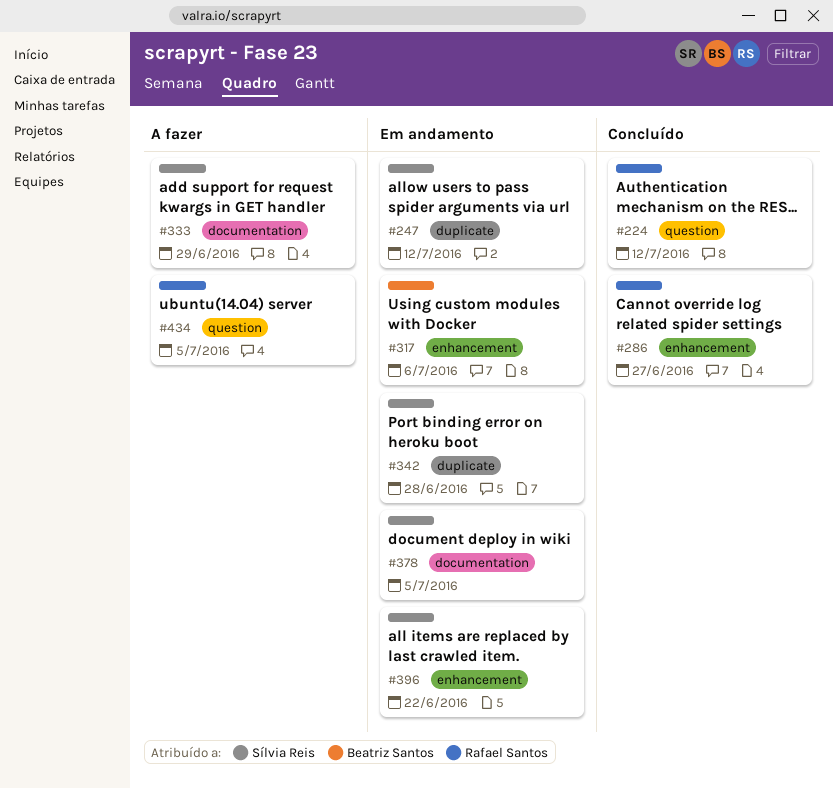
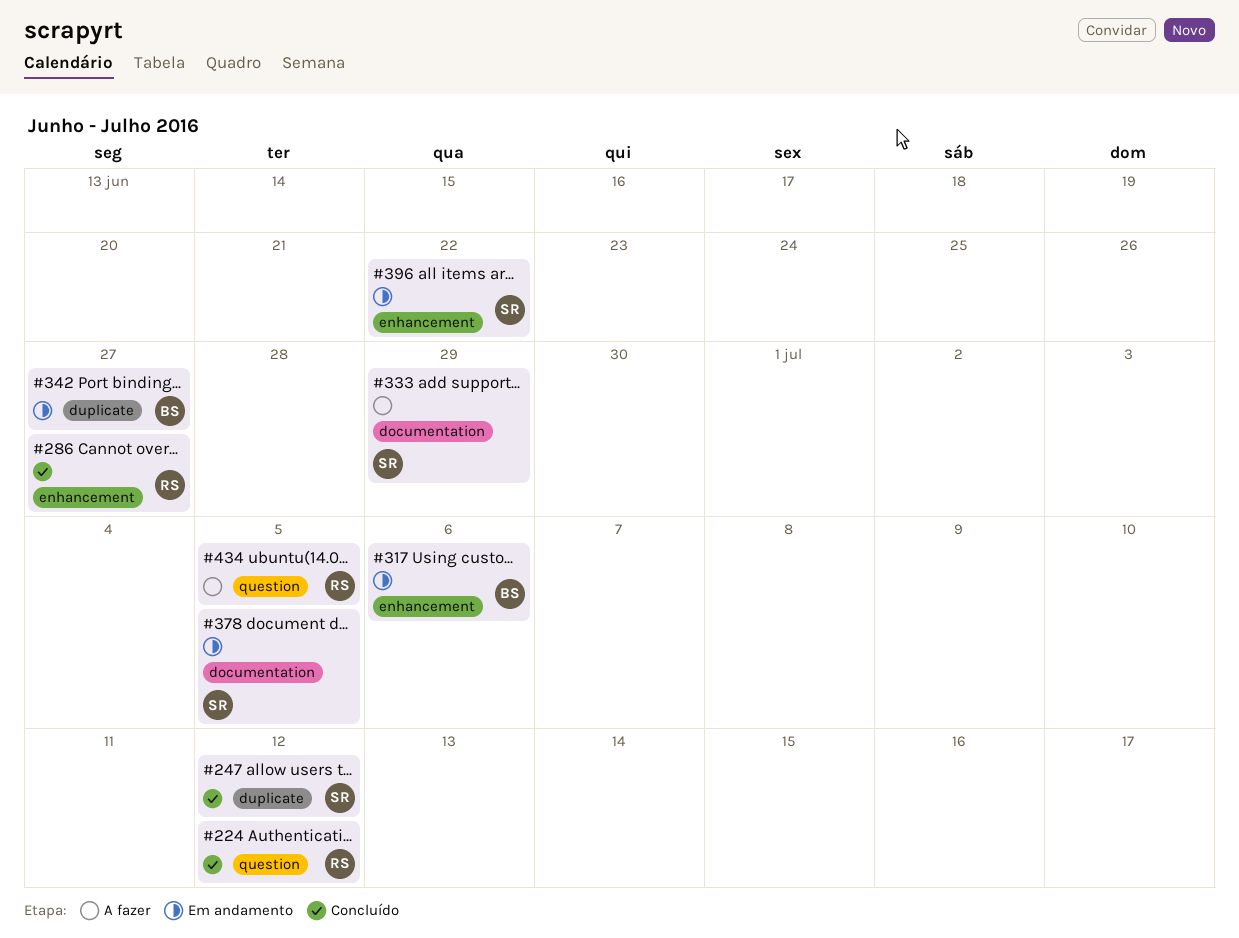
#247, status: Em andamento -> Concluído
#342, owner: Sílvia Reis -> Beatriz Santos
#342, due: Jun 28 -> Jun 27

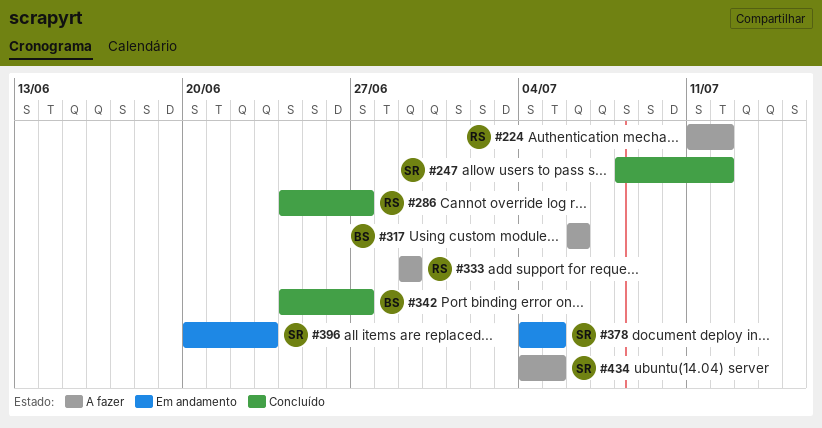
#224, status: Concluído -> A fazer
#317, status: Em andamento -> A fazer
#333, owner: SR -> RS
#342, status: Em andamento -> Concluído
#396, due: Jun 22 -> Jun 23
#434, owner: RS -> SR

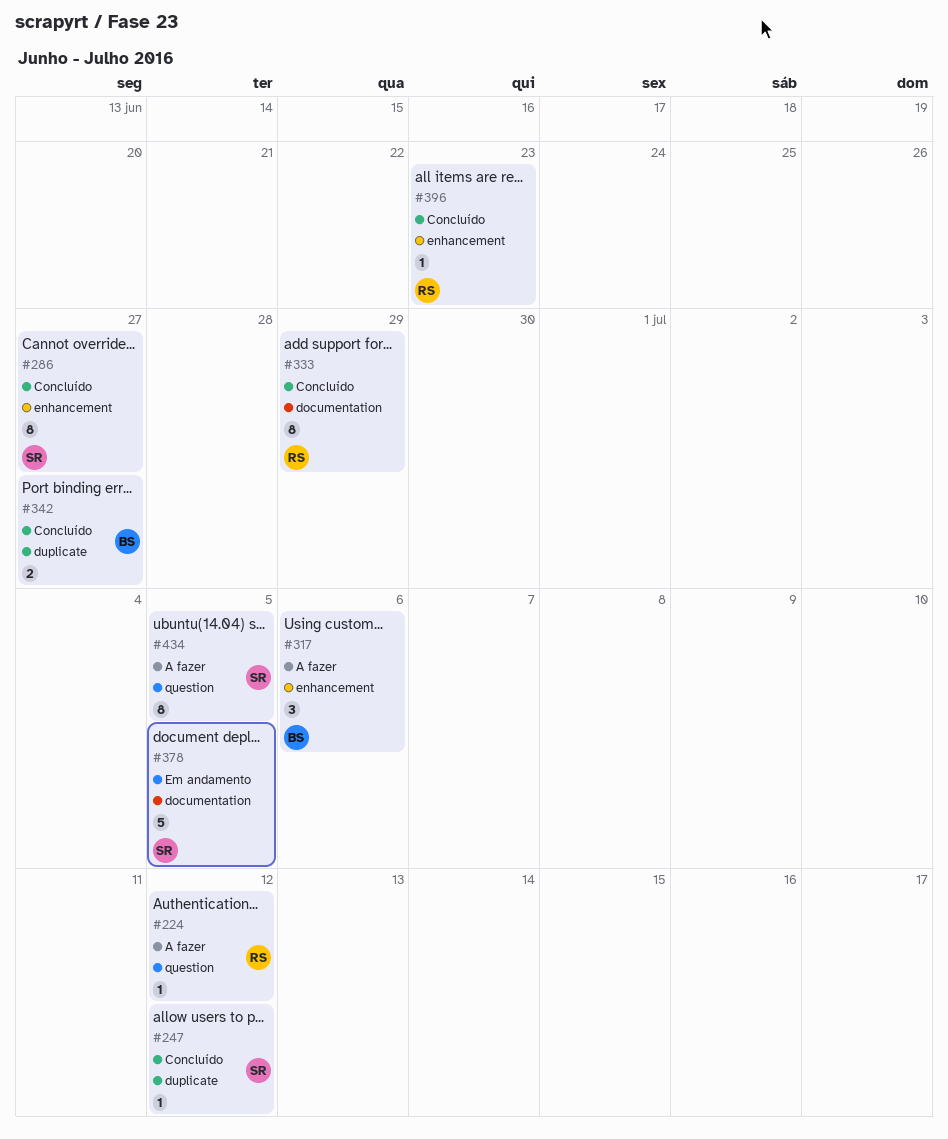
#286, owner: RS -> SR
#333, status: A fazer -> Concluído
#396, status: Em andamento -> Concluído
#396, owner: SR -> RS

